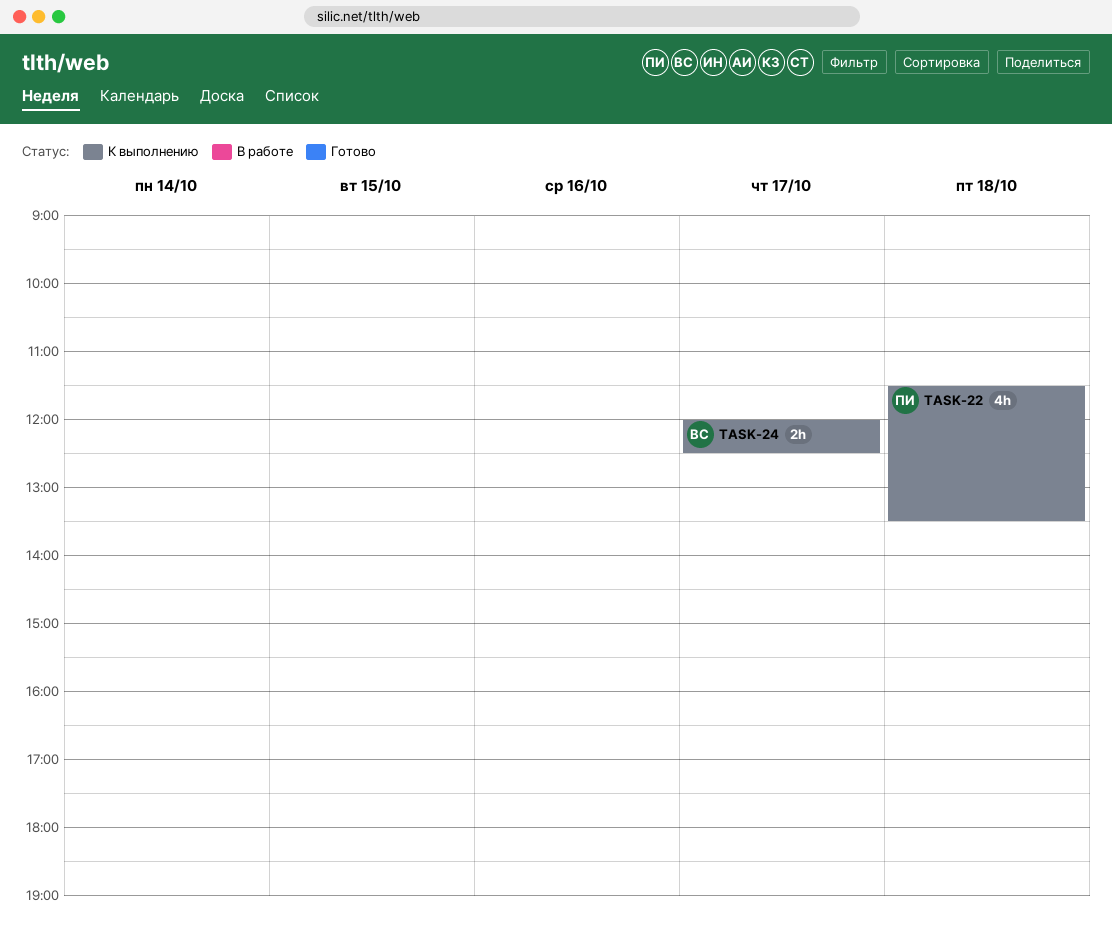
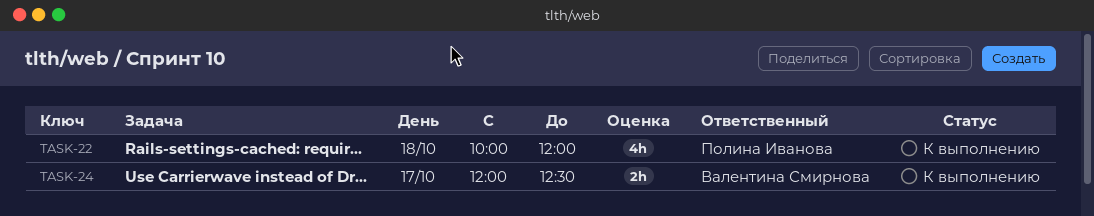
TASK-22, begins: 11:30 -> 10:00
TASK-22, ends: 13:30 -> 12:00

